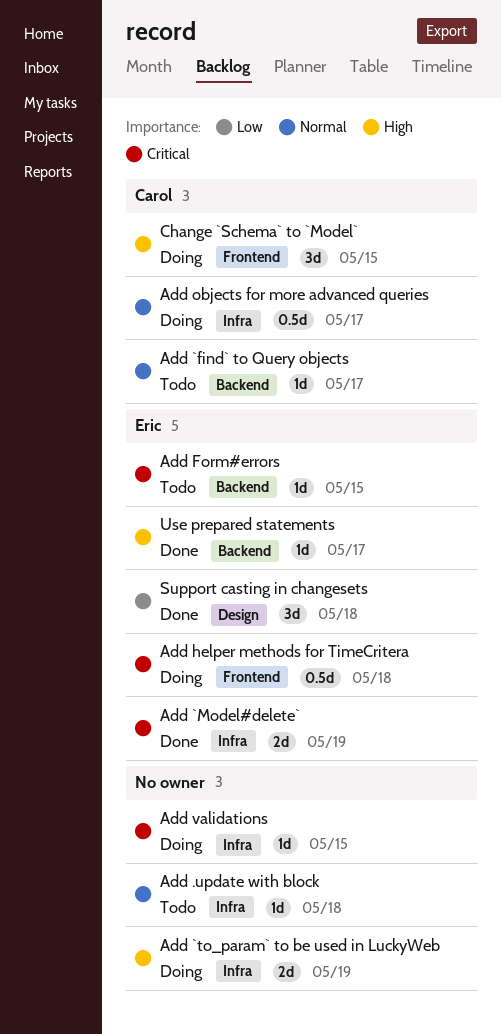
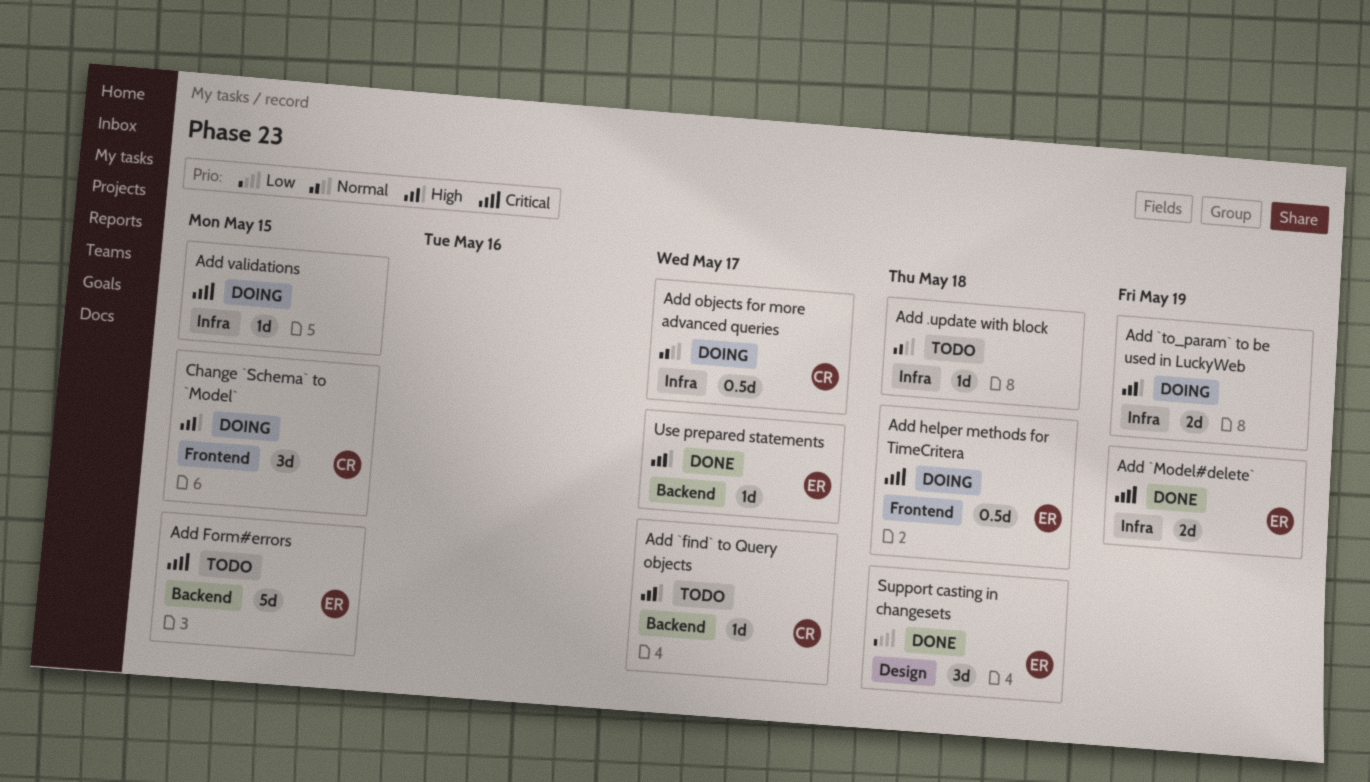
Add `find` to Query objects, priority: Normal -> High
Add Form#errors, estimate: 1d -> 5d

